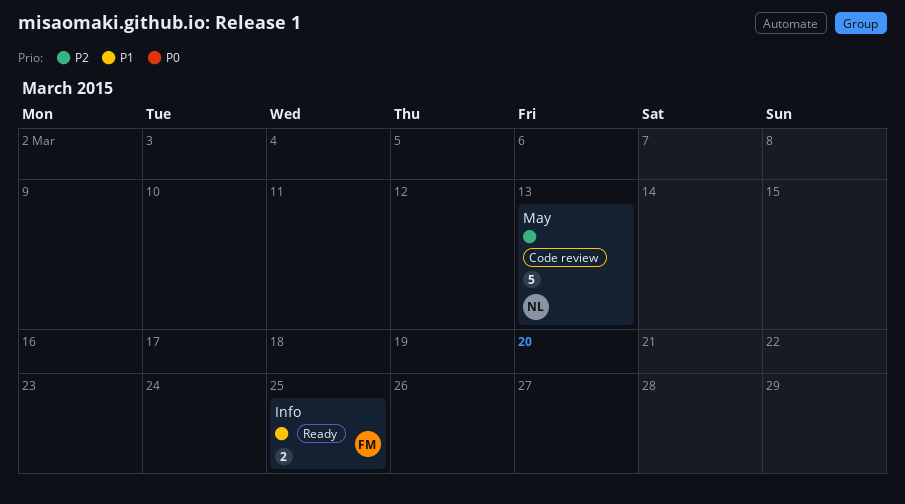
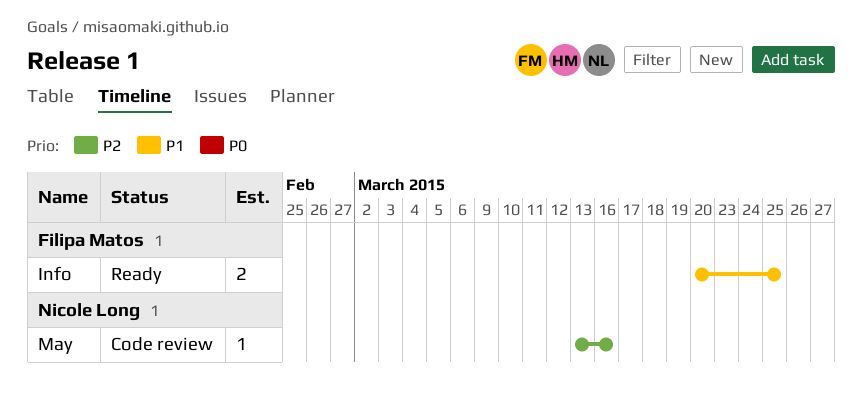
May, estimate: 5 -> 1
May, due: Mar 13 -> Mar 16

